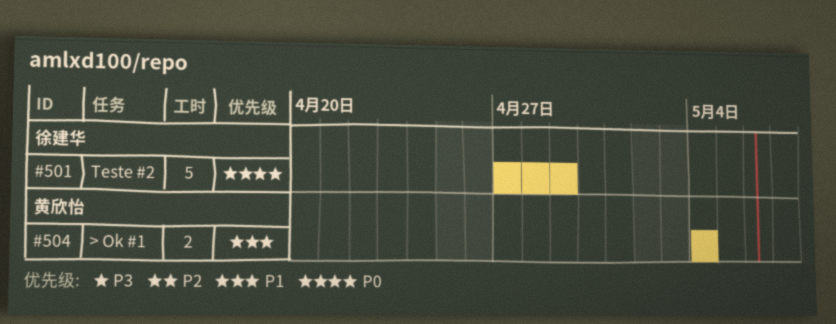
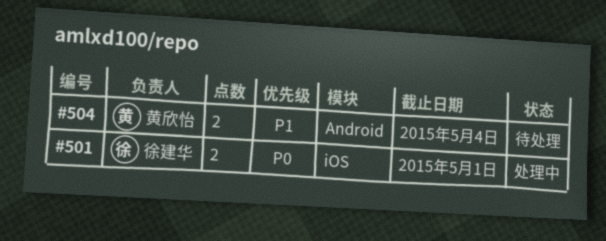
#501, estimate: 5 -> 2
#501, due: Apr 29 -> May 1

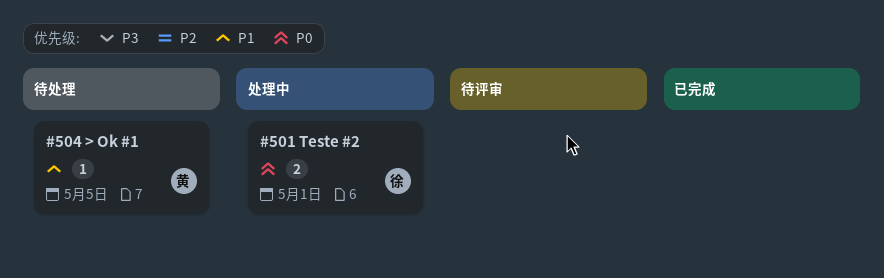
#504, estimate: 2 -> 1
#504, due: May 4 -> May 5

